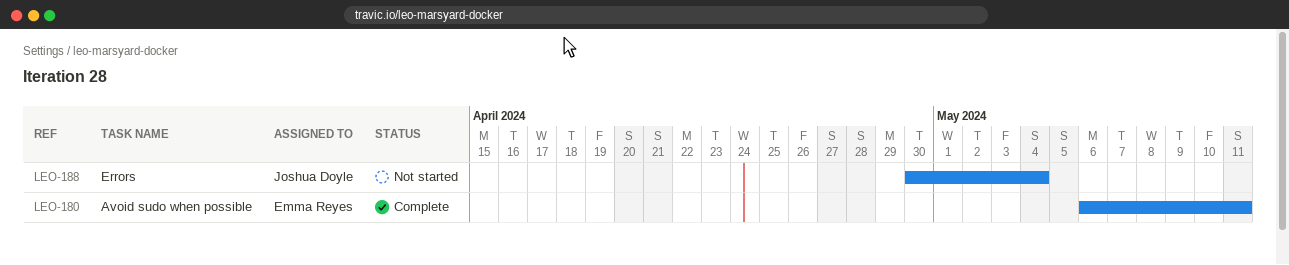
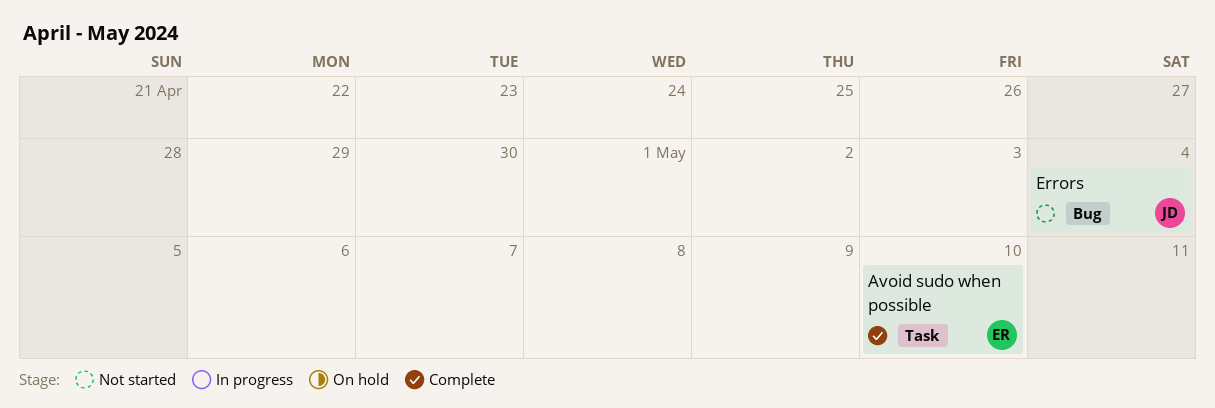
Avoid sudo when possible, due: May 11 -> May 10

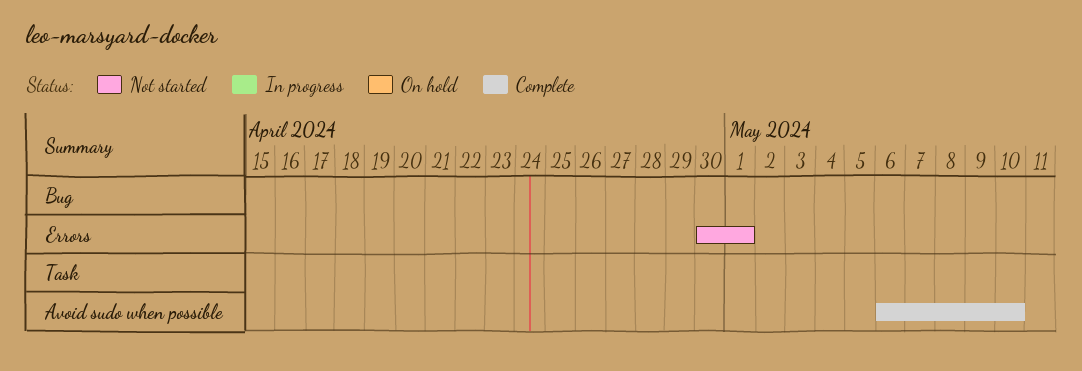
Errors, due: May 4 -> May 1

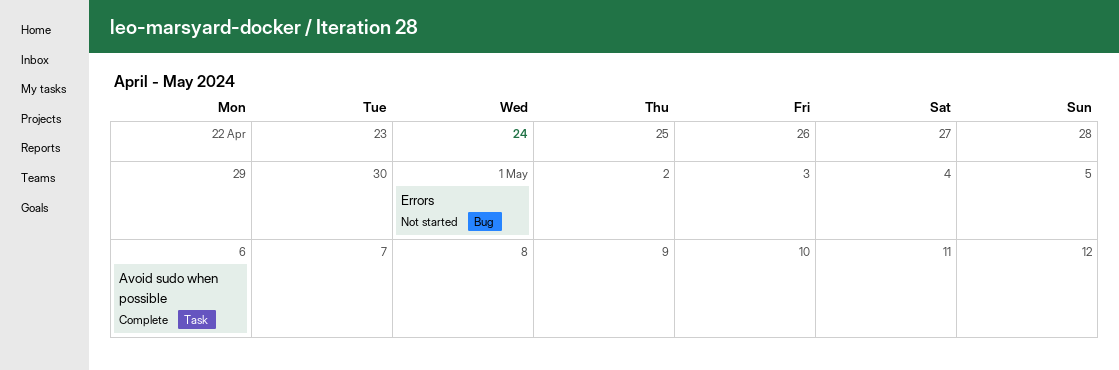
Avoid sudo when possible, due: May 10 -> May 6

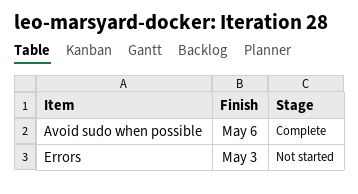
Errors, due: May 1 -> May 3

